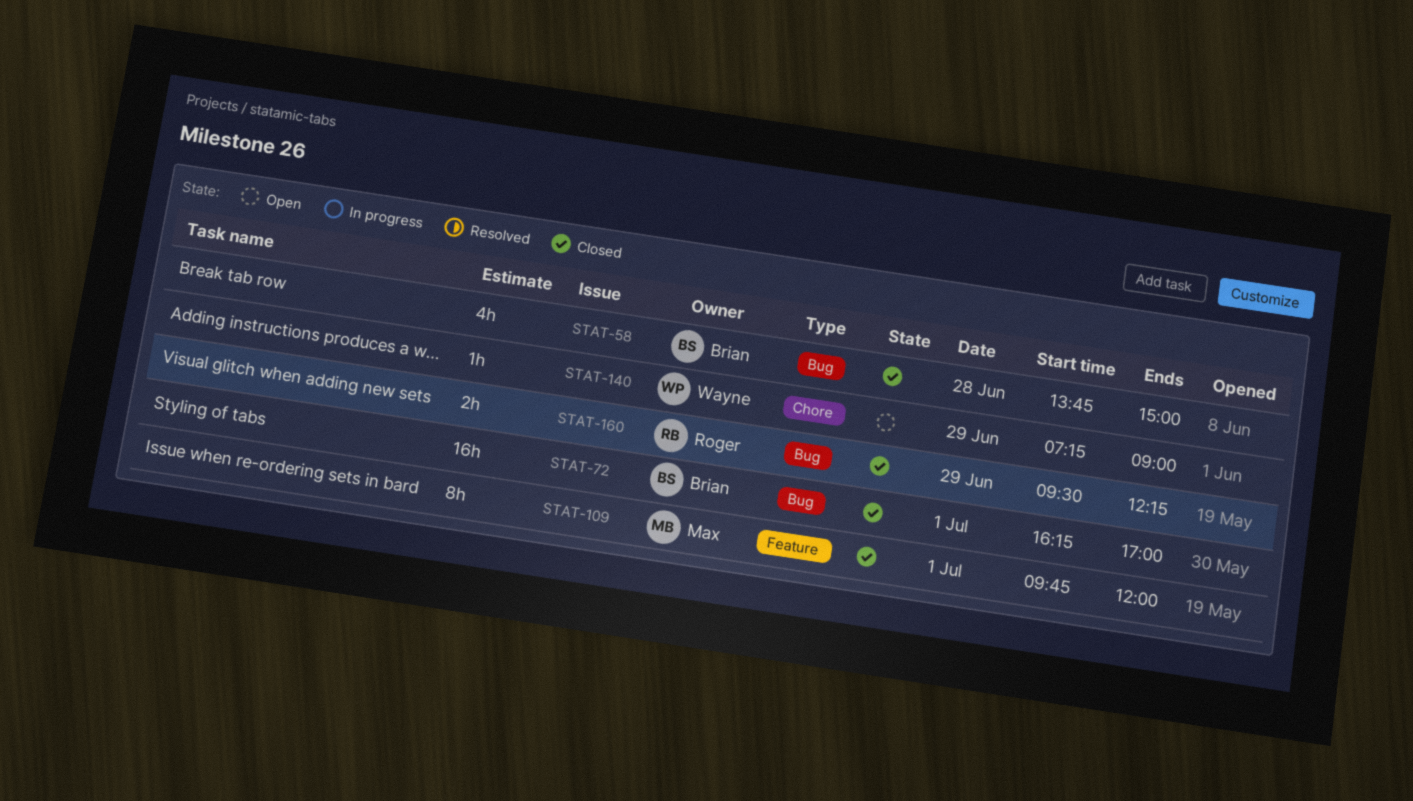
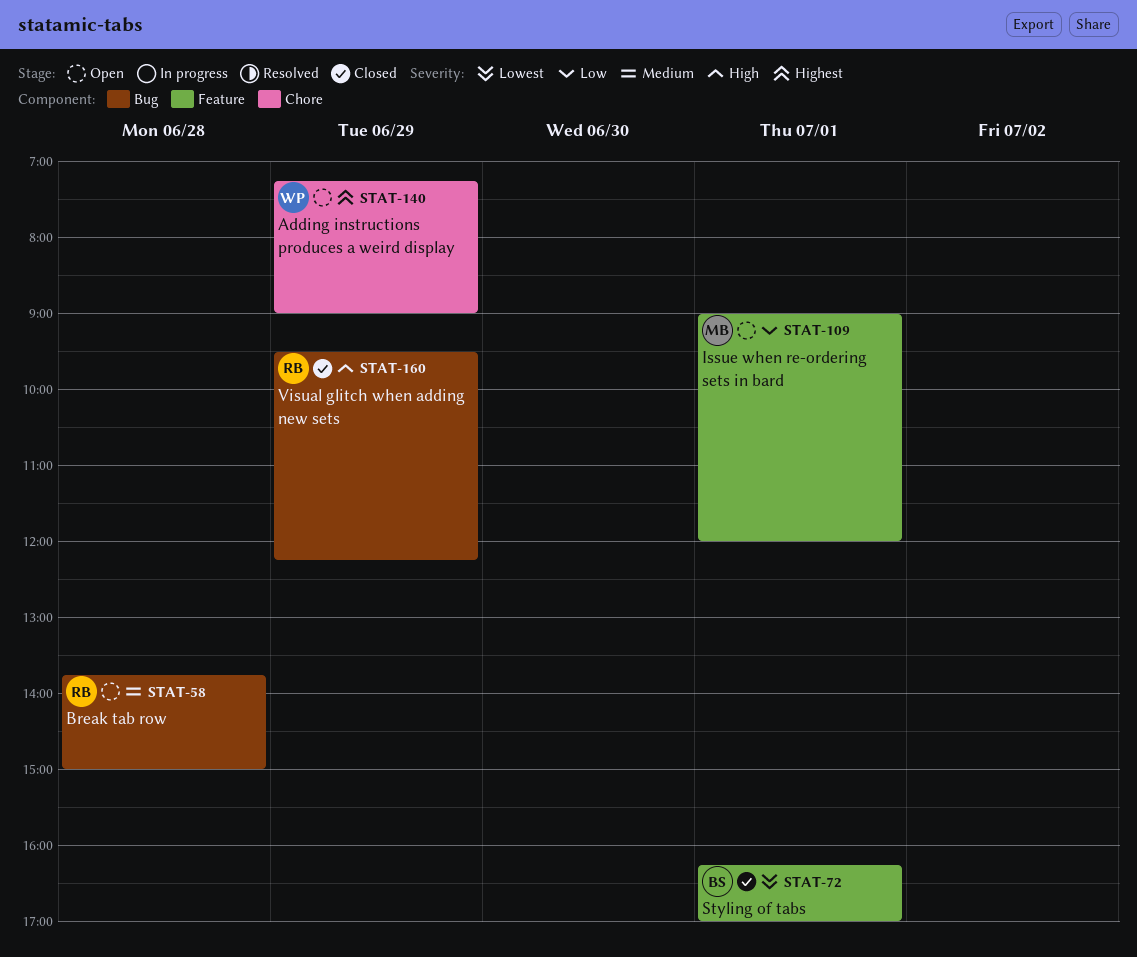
STAT-58, status: Closed -> Open
STAT-58, owner: Brian -> Roger
STAT-72, label: Bug -> Feature
STAT-109, status: Closed -> Open
STAT-109, begins: 09:45 -> 09:00

